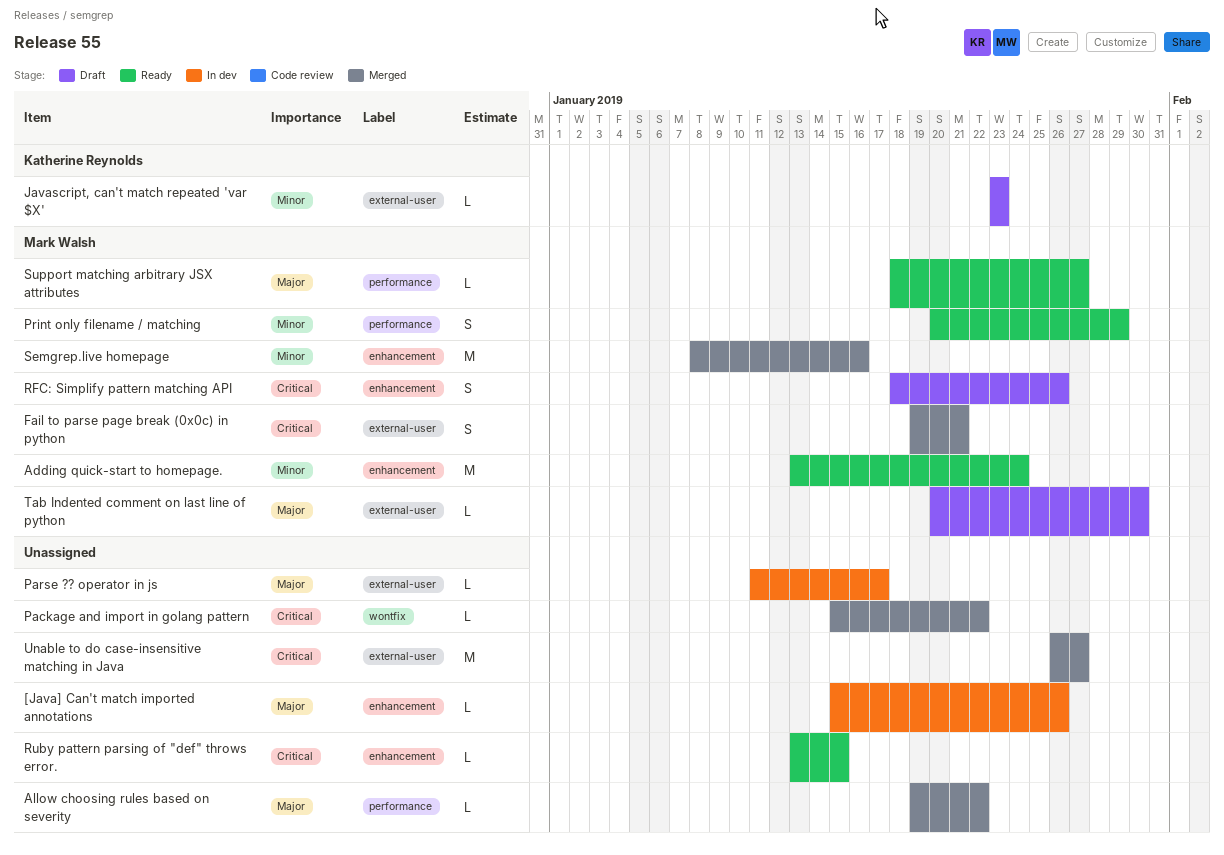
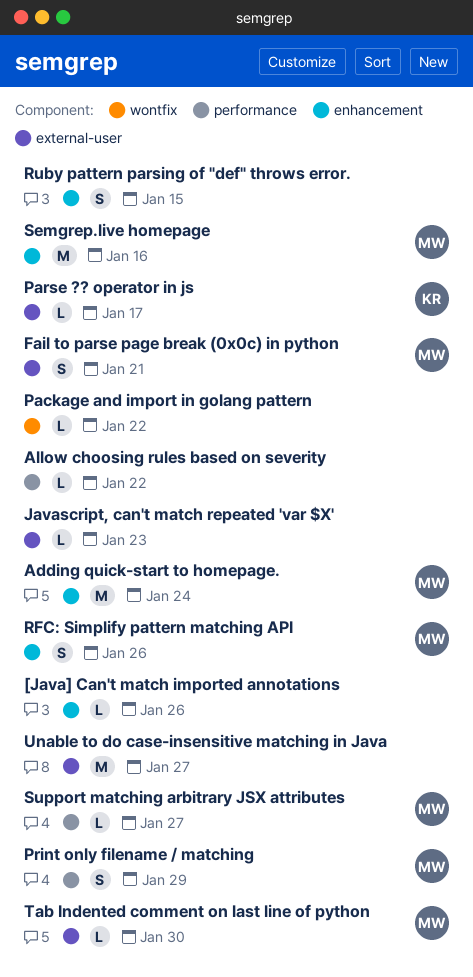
Javascript, can't match repeated 'var $X', owner: Katherine Reynolds -> none
Parse ?? operator in js, owner: none -> Katherine Reynolds
Ruby pattern parsing of "def" throws error., estimate: L -> S

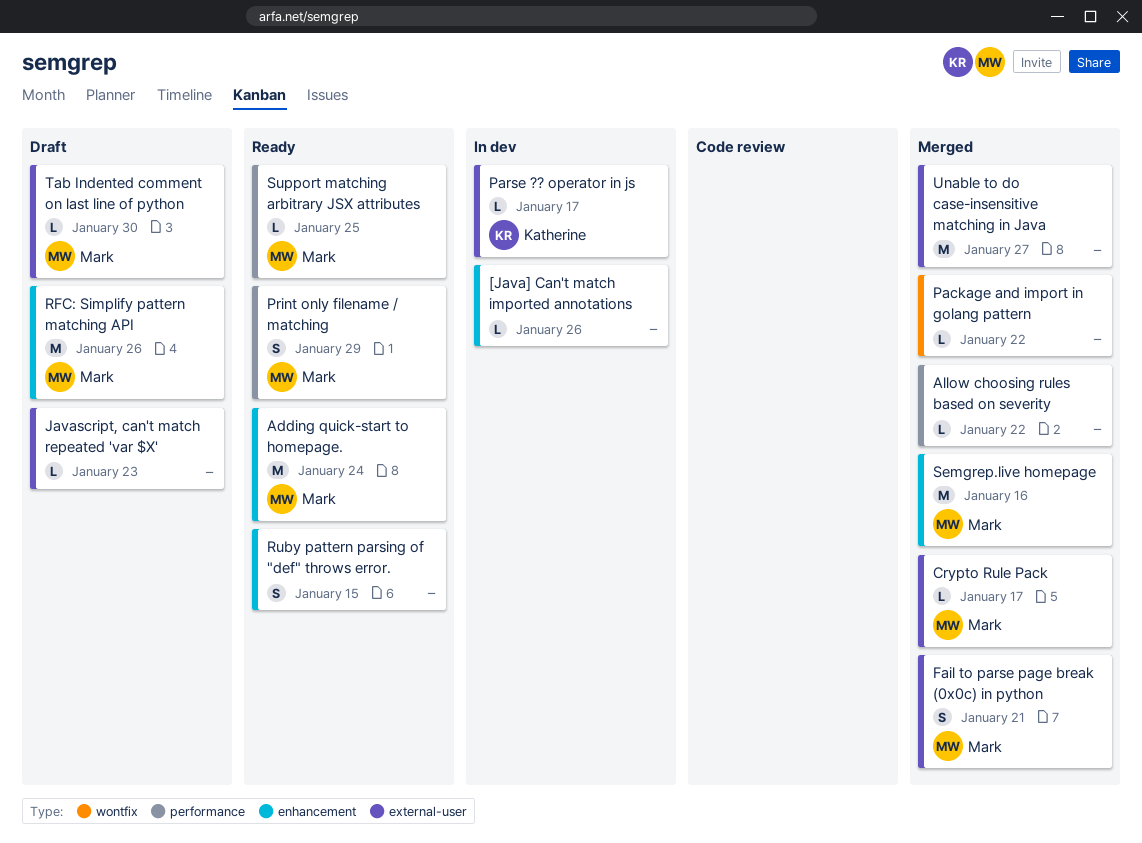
Crypto Rule Pack: none -> present
RFC: Simplify pattern matching API, estimate: S -> M
Support matching arbitrary JSX attributes, due: Jan 27 -> Jan 25

